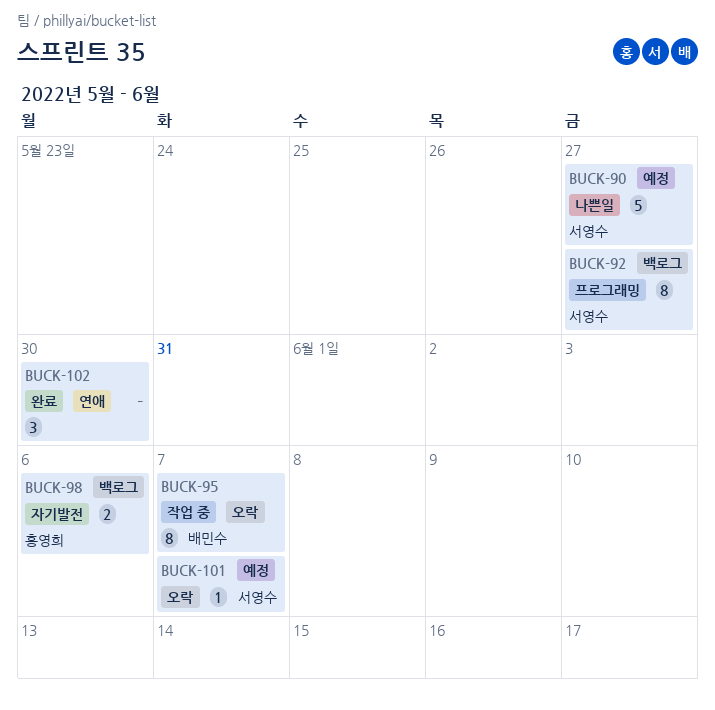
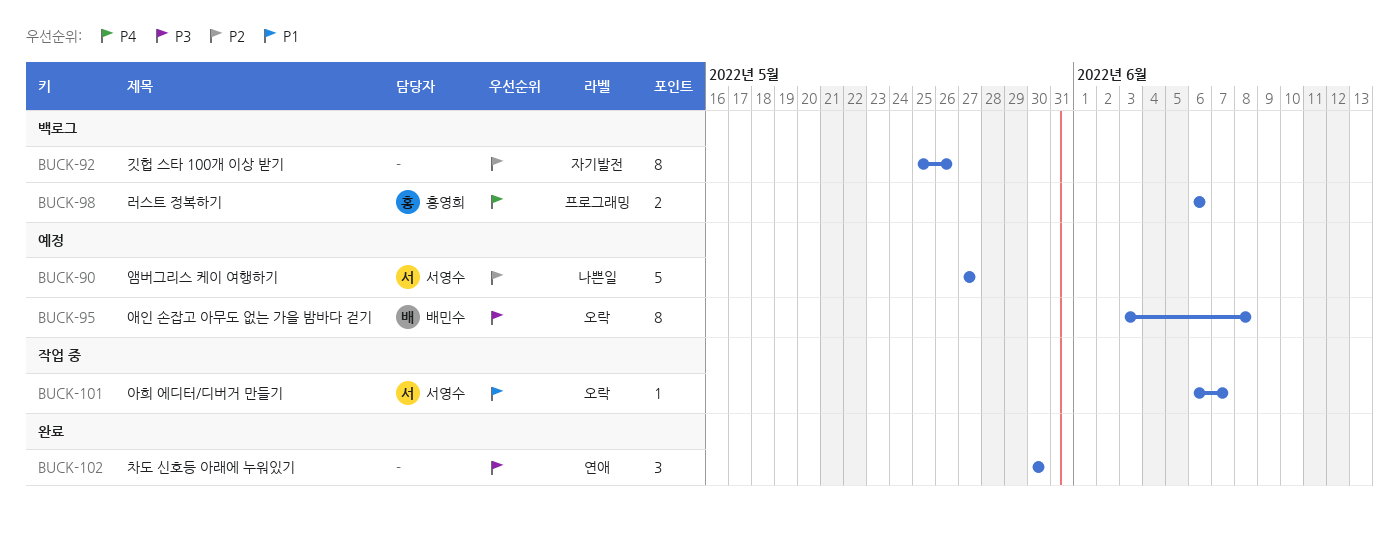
BUCK-92, owner: 서영수 -> none
BUCK-92, label: 프로그래밍 -> 자기발전
BUCK-92, due: May 27 -> May 26
BUCK-95, status: 작업 중 -> 예정
BUCK-95, due: Jun 7 -> Jun 8
BUCK-98, label: 자기발전 -> 프로그래밍
BUCK-101, status: 예정 -> 작업 중

